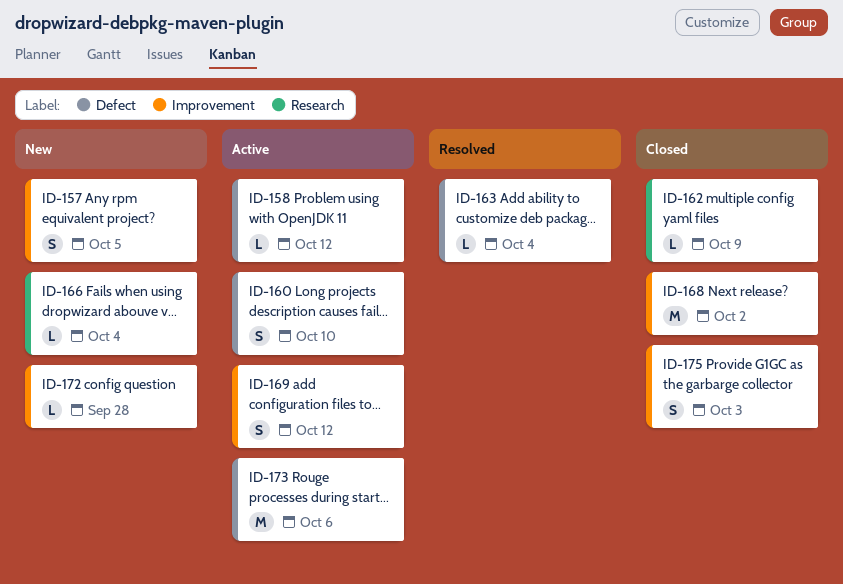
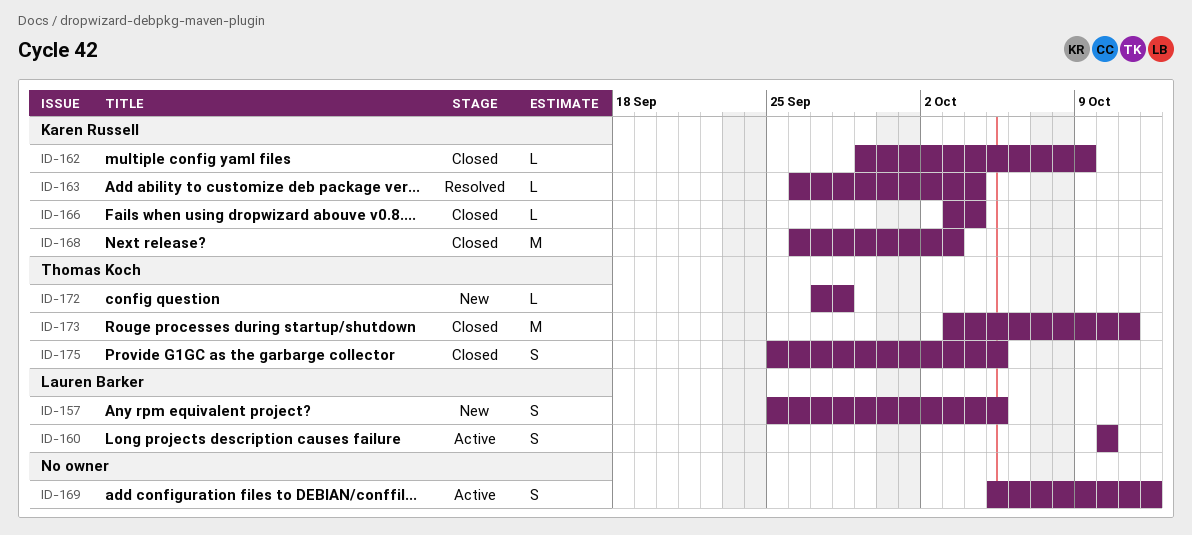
ID-158: present -> none
ID-166, status: New -> Closed
ID-168, due: Oct 2 -> Oct 3
ID-173, status: Active -> Closed
ID-173, due: Oct 6 -> Oct 11
ID-175, due: Oct 3 -> Oct 5

